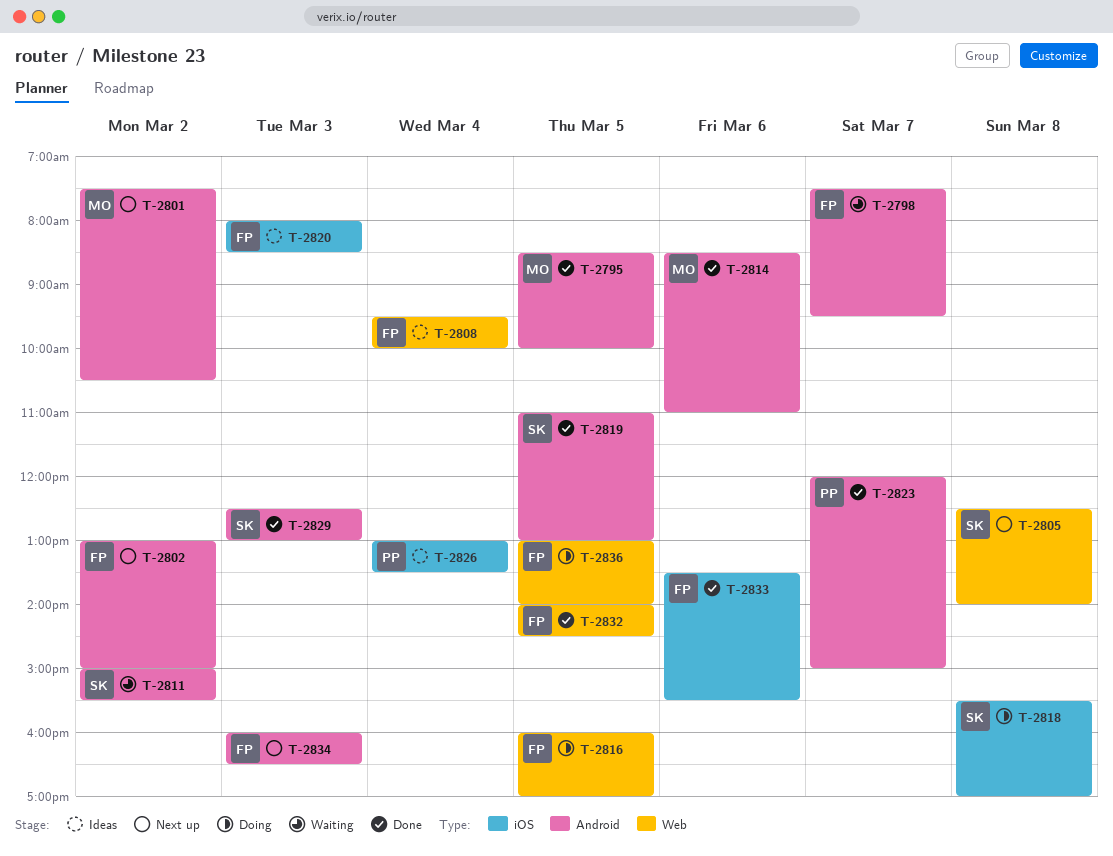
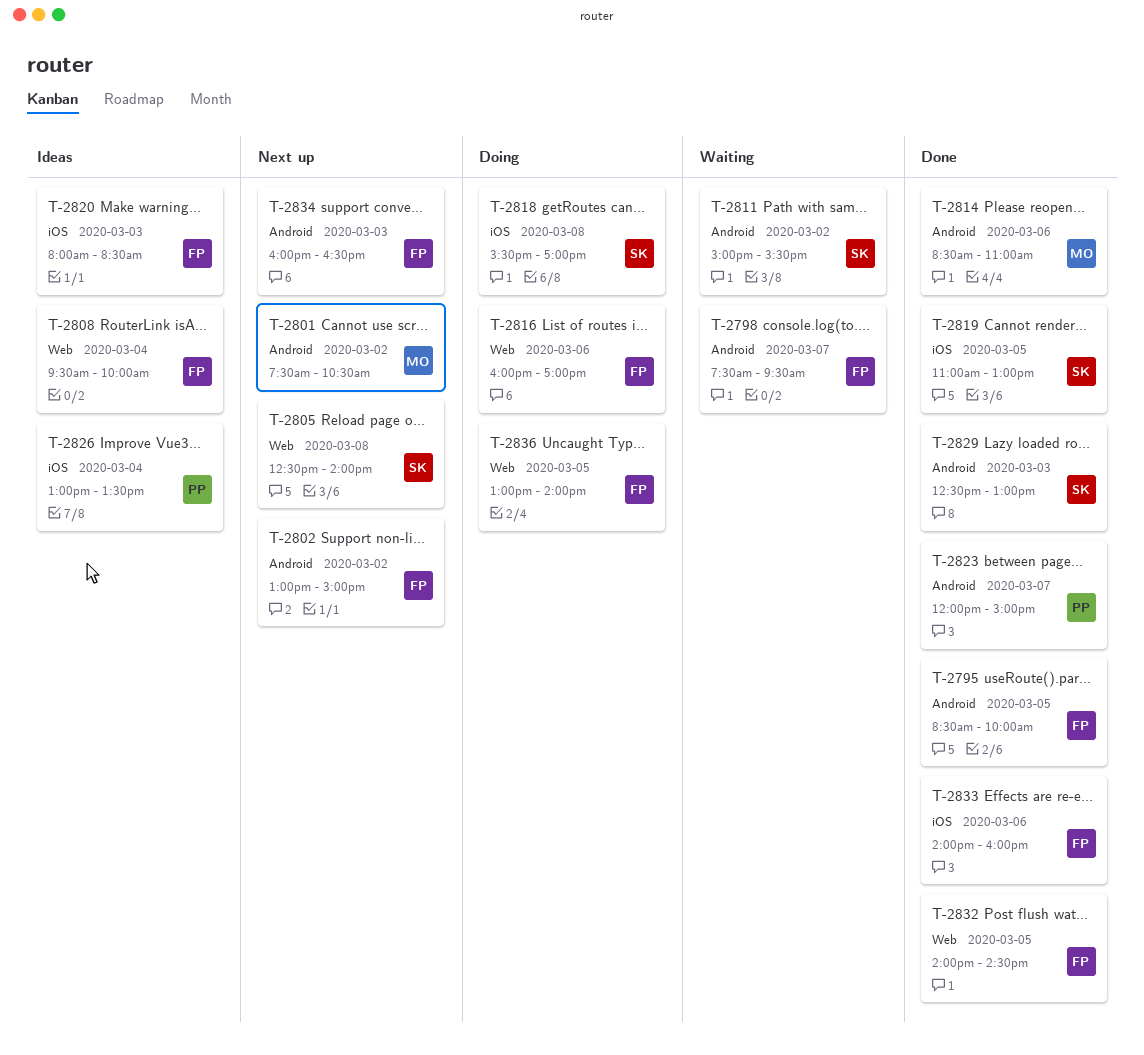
T-2795, owner: MO -> FP
T-2816, day: Mar 5 -> Mar 6
T-2819, label: Android -> iOS
T-2833, begins: 13:30 -> 14:00
T-2833, ends: 15:30 -> 16:00

